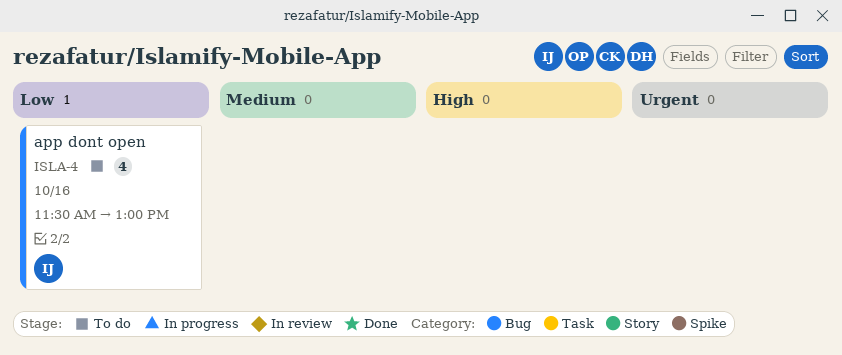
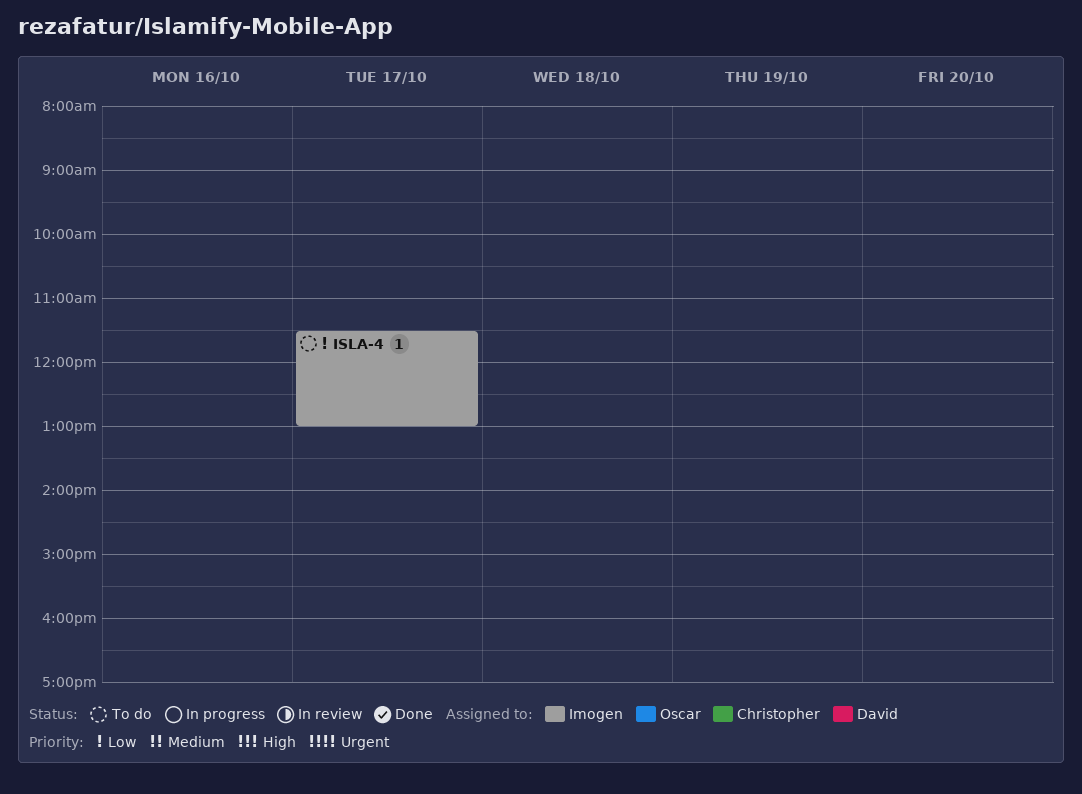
ISLA-4, estimate: 4 -> 1
ISLA-4, day: Oct 16 -> Oct 17

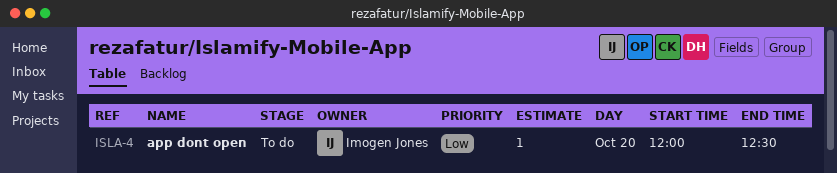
ISLA-4, day: Oct 17 -> Oct 20
ISLA-4, begins: 11:30 -> 12:00
ISLA-4, ends: 13:00 -> 12:30

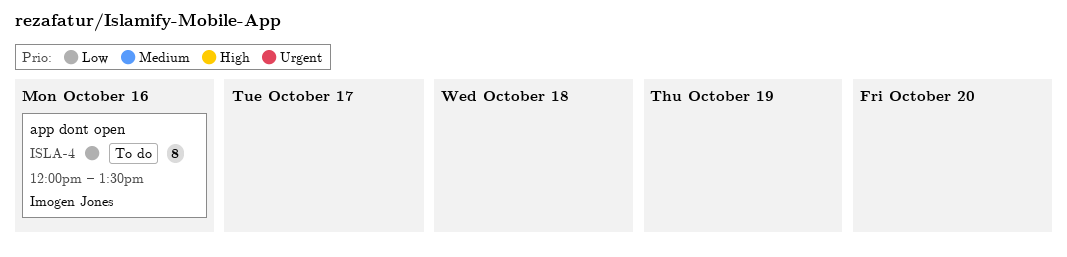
ISLA-4, estimate: 1 -> 8
ISLA-4, day: Oct 20 -> Oct 16
ISLA-4, ends: 12:30 -> 13:30

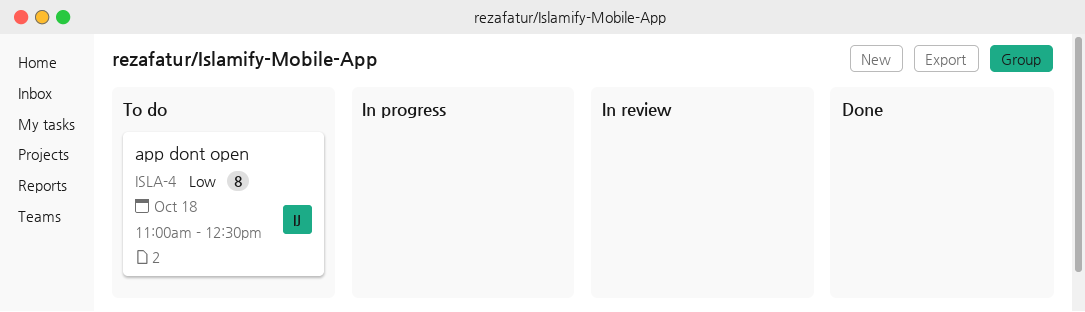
ISLA-4, day: Oct 16 -> Oct 18
ISLA-4, begins: 12:00 -> 11:00
ISLA-4, ends: 13:30 -> 12:30

